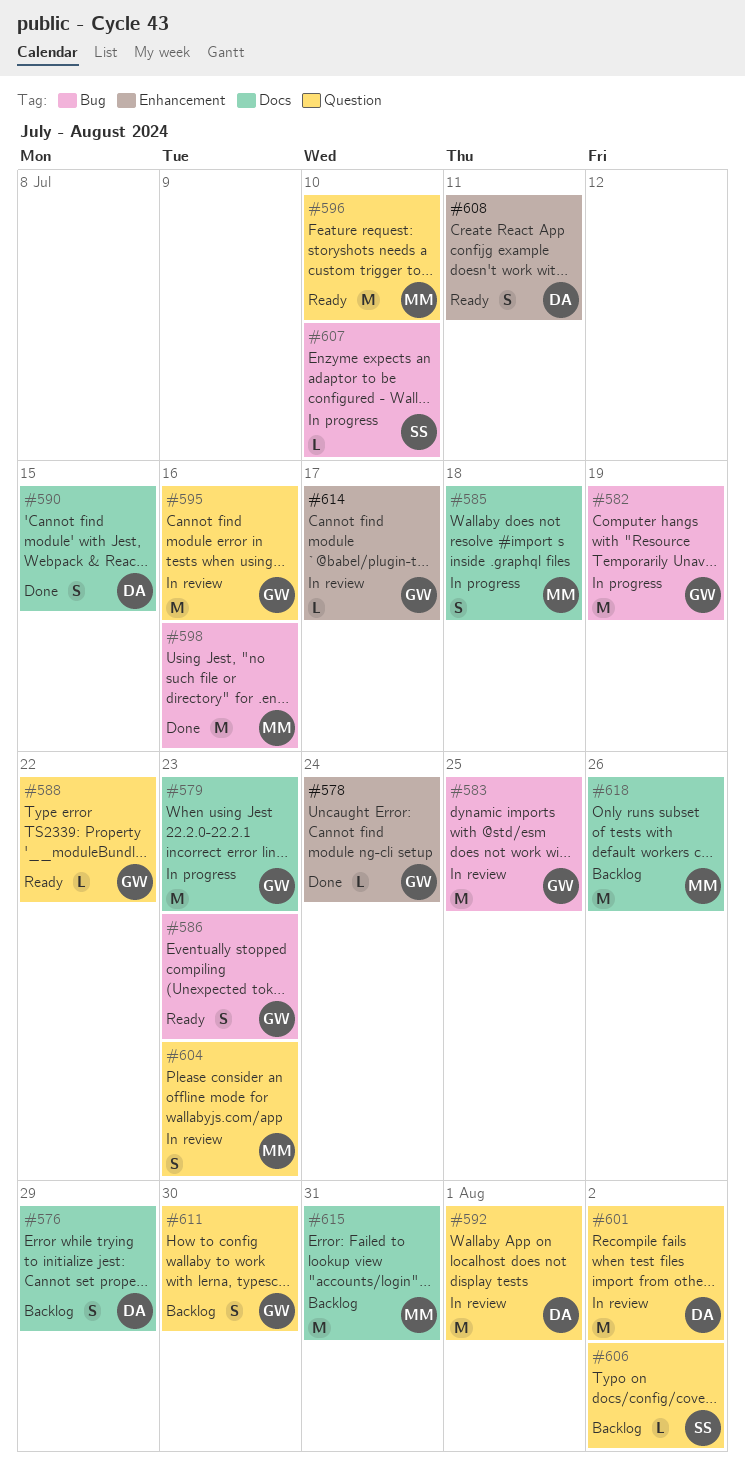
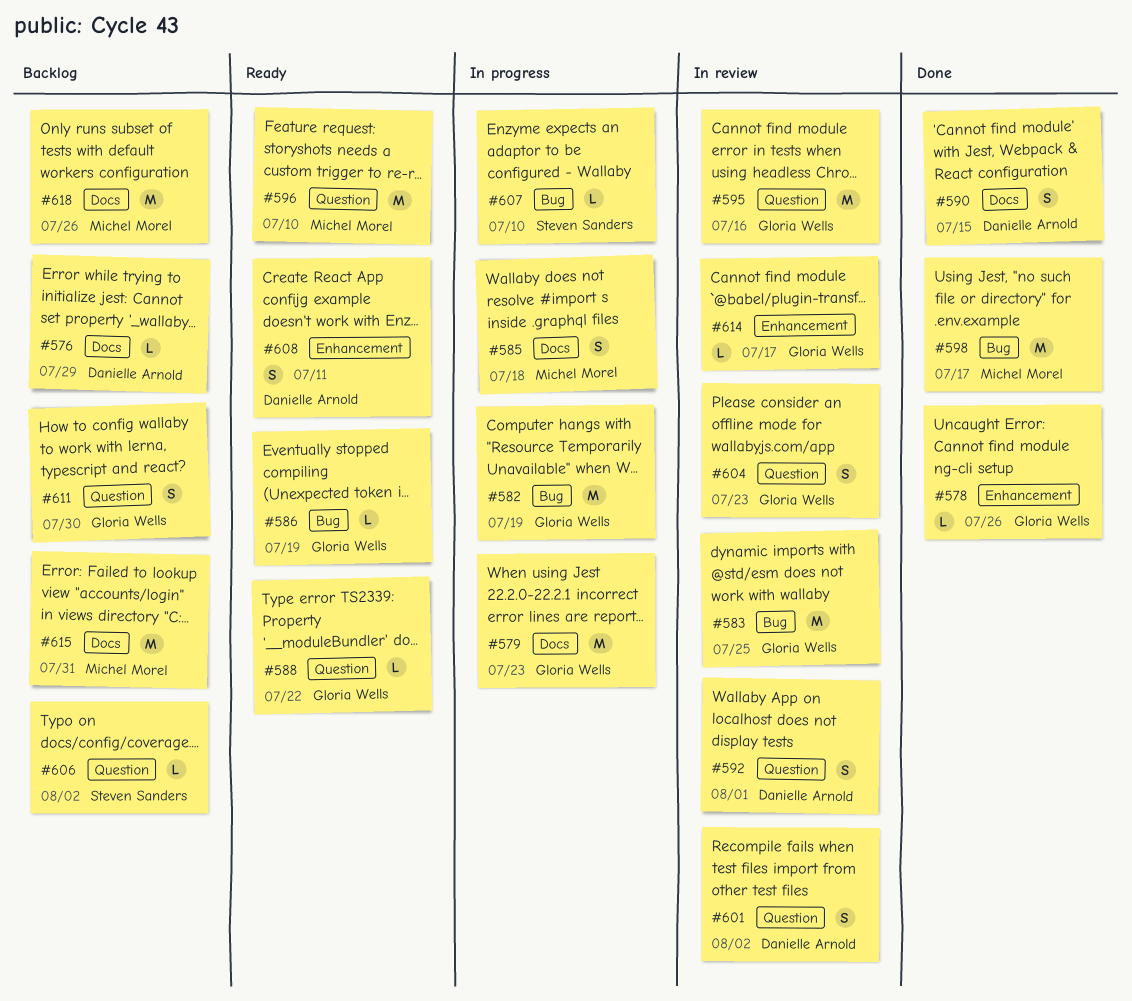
#576, estimate: S -> L
#578, due: Jul 24 -> Jul 26
#586, estimate: S -> L
#586, due: Jul 23 -> Jul 19
#592, estimate: M -> S
#598, due: Jul 16 -> Jul 17
#601, estimate: M -> S
#604, owner: Michel Morel -> Gloria Wells

